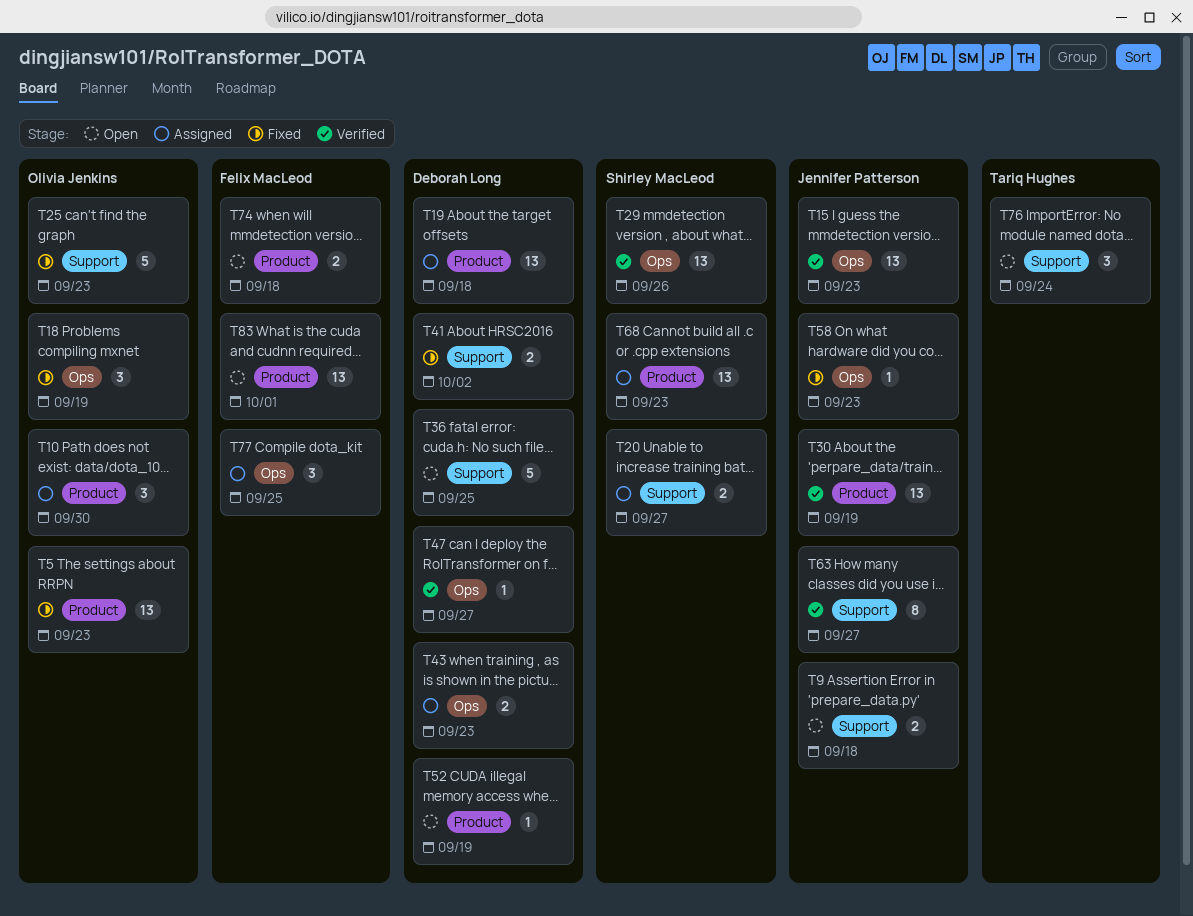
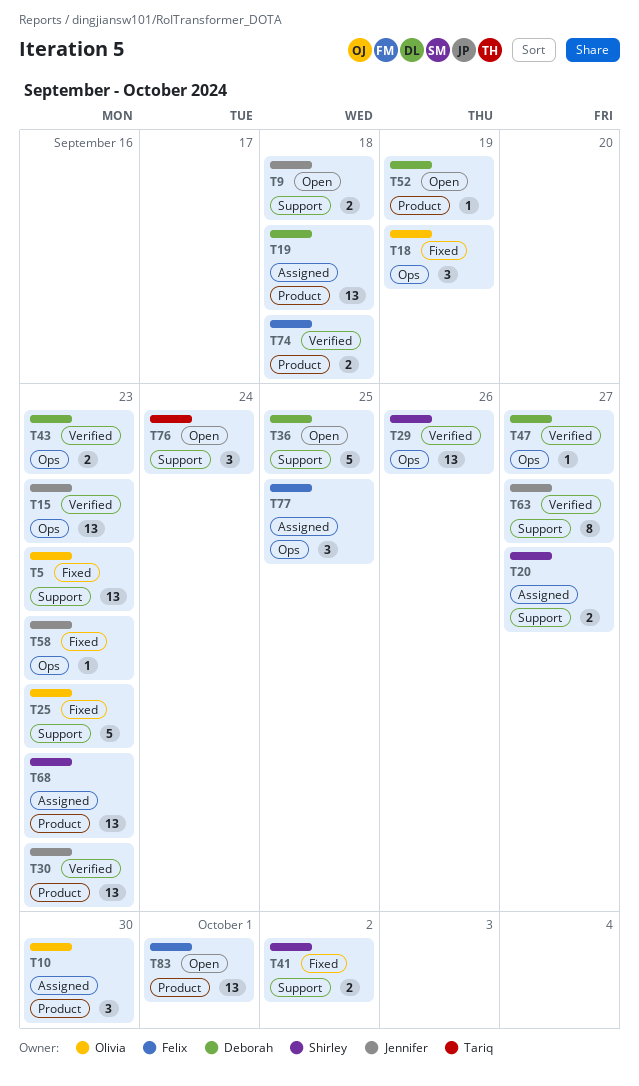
T5, label: Product -> Support
T30, due: Sep 19 -> Sep 23
T41, owner: Deborah Long -> Shirley MacLeod
T43, status: Assigned -> Verified
T74, status: Open -> Verified

